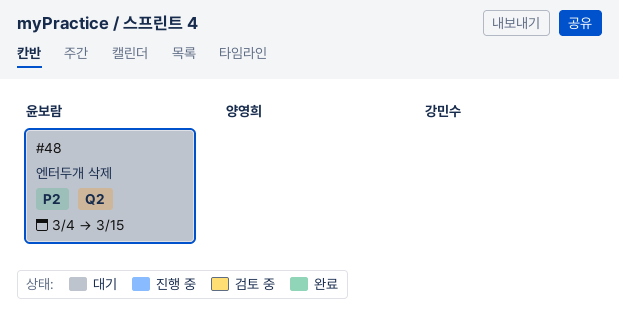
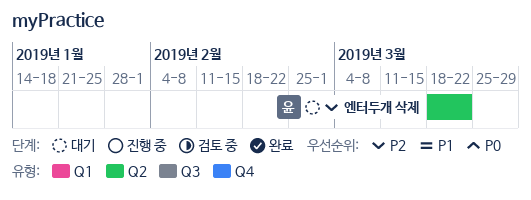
엔터두개 삭제, start: Mar 4 -> Mar 18
엔터두개 삭제, due: Mar 15 -> Mar 22

